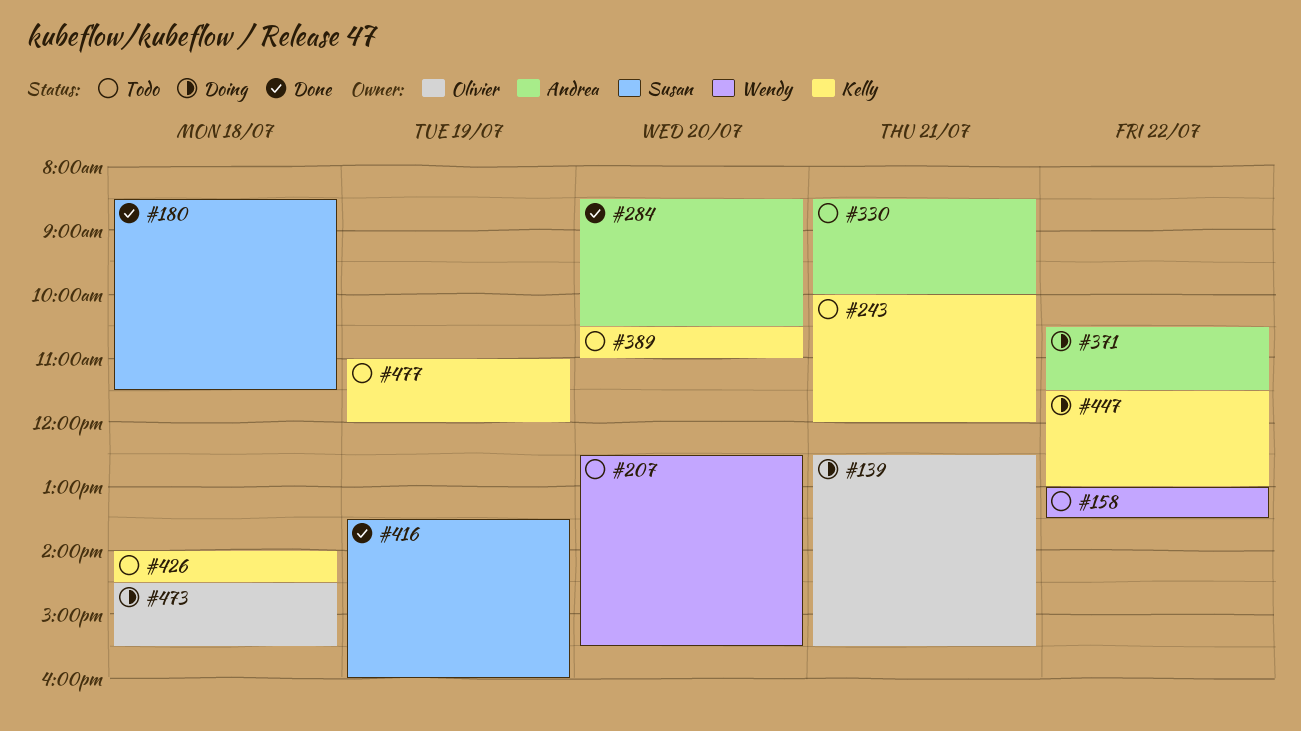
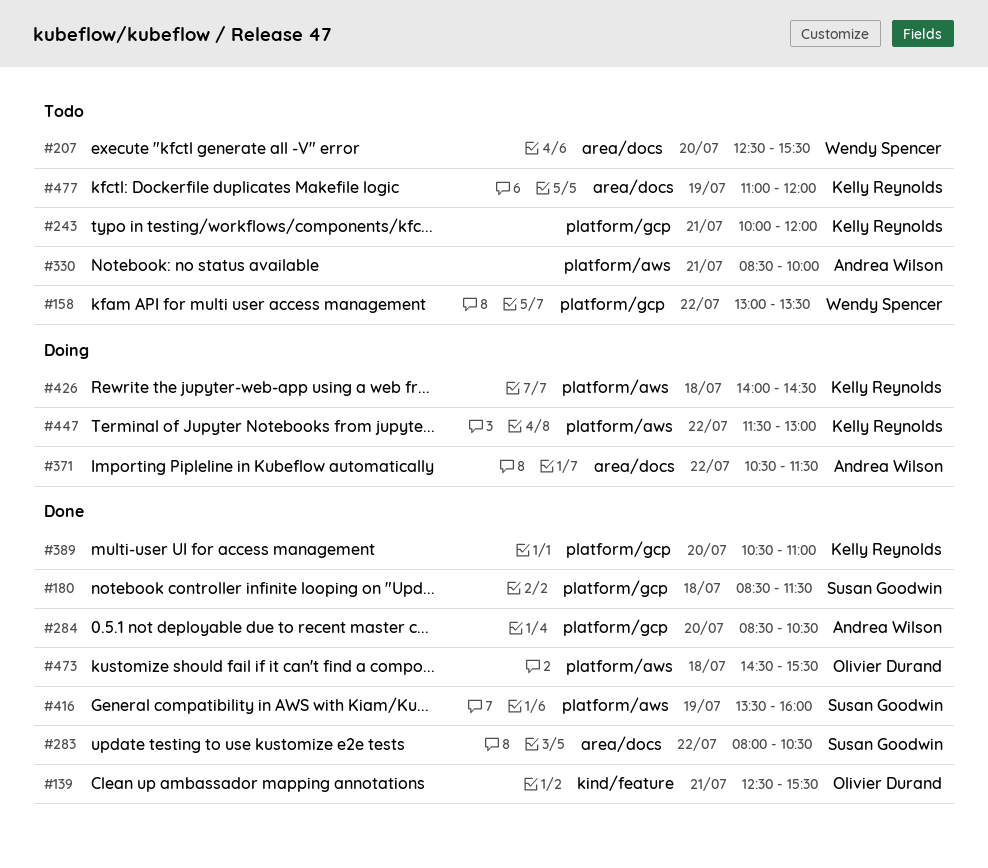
#139, status: Doing -> Done
#283: none -> present
#389, status: Todo -> Done
#426, status: Todo -> Doing
#473, status: Doing -> Done

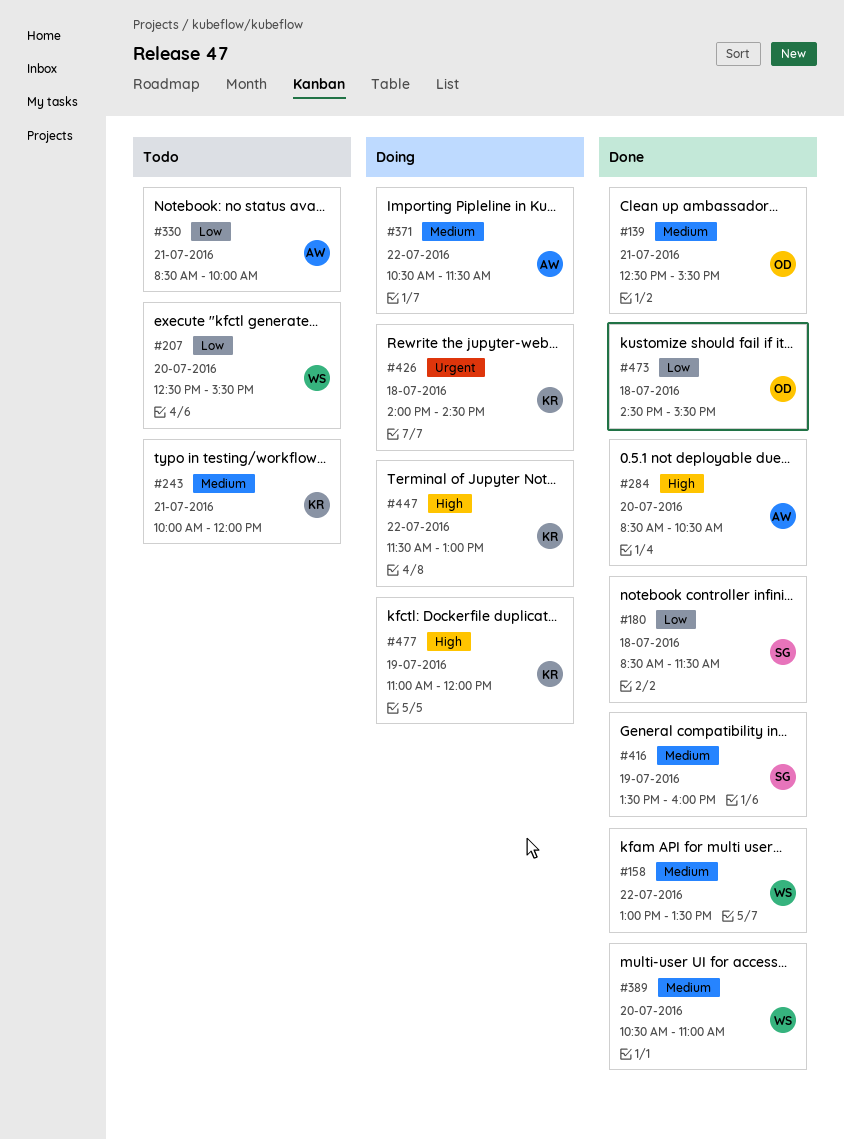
#158, status: Todo -> Done
#283: present -> none
#389, owner: Kelly Reynolds -> Wendy Spencer
#477, status: Todo -> Doing

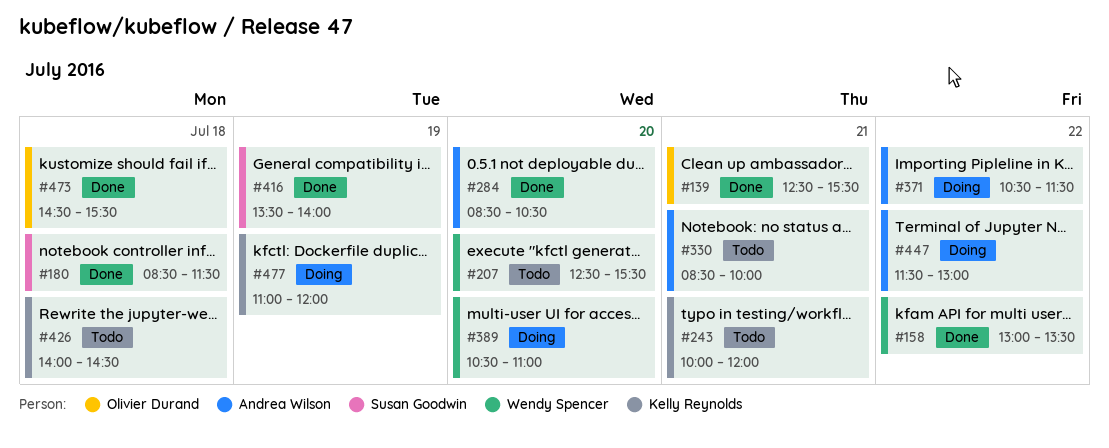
#389, status: Done -> Doing
#416, ends: 16:00 -> 14:00
#426, status: Doing -> Todo
#447, owner: Kelly Reynolds -> Andrea Wilson

